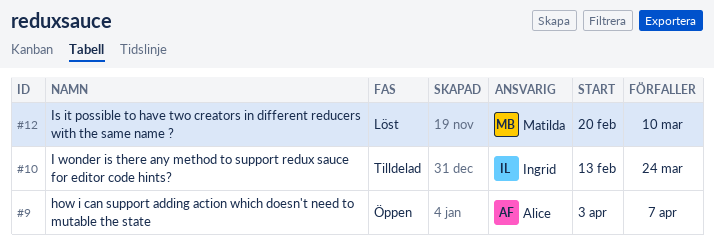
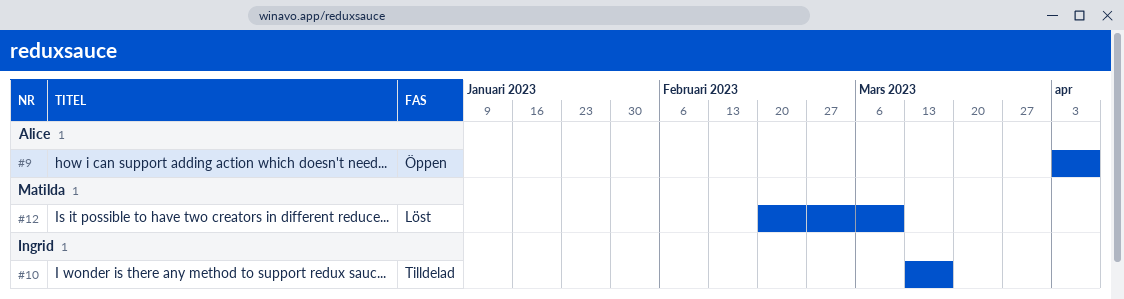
#10, start: Feb 13 -> Mar 13
#10, due: Mar 24 -> Mar 17

